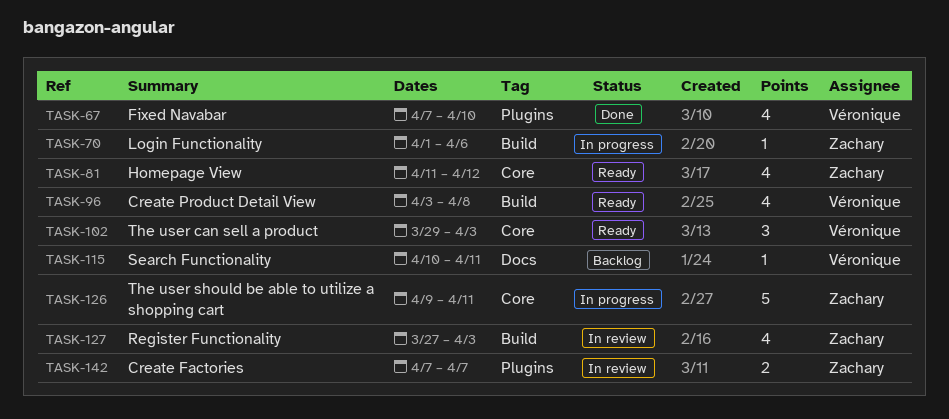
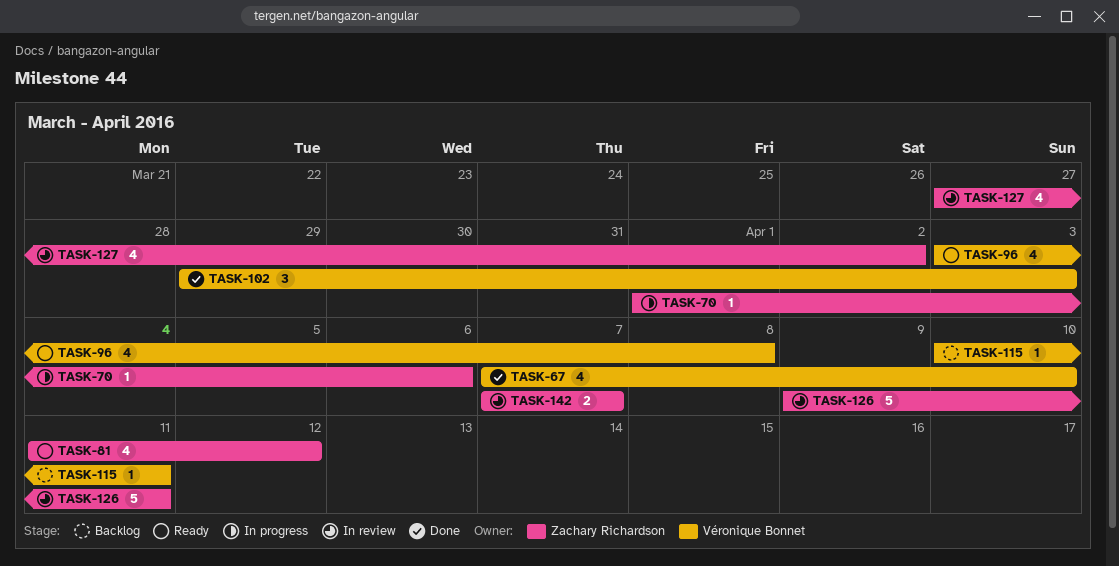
TASK-102, status: Ready -> Done
TASK-126, status: In progress -> In review
TASK-127, due: Apr 3 -> Apr 2

